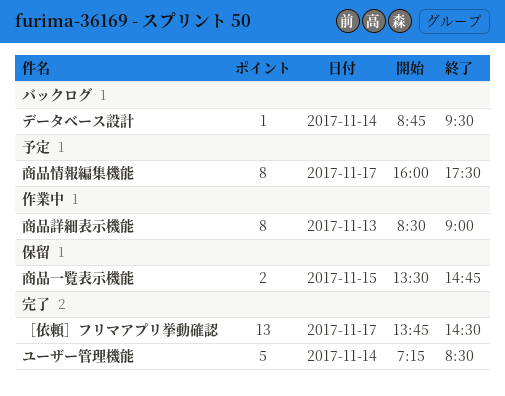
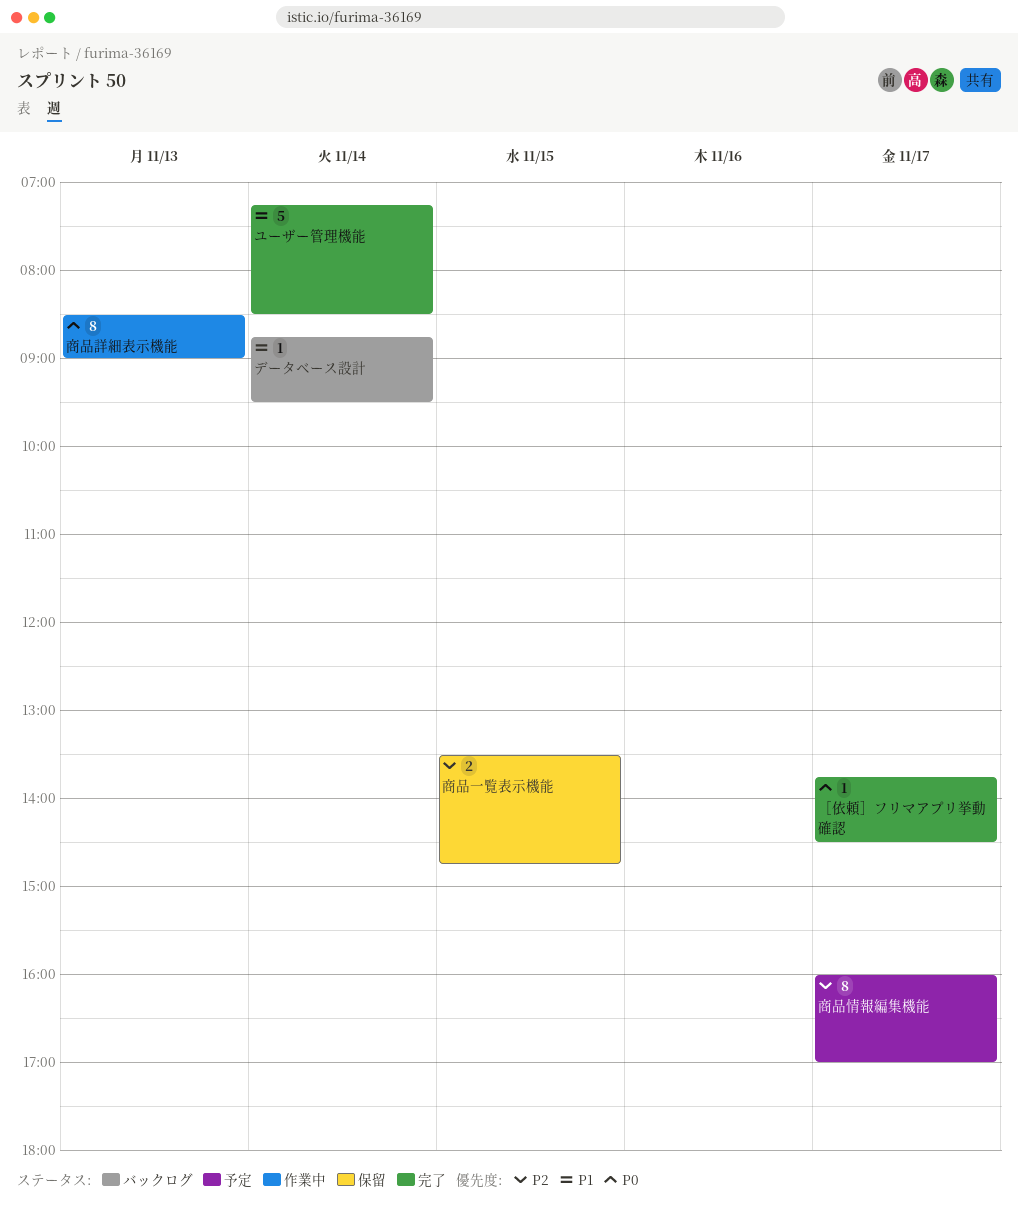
商品情報編集機能, ends: 17:30 -> 17:00
［依頼］フリマアプリ挙動確認, estimate: 13 -> 1

